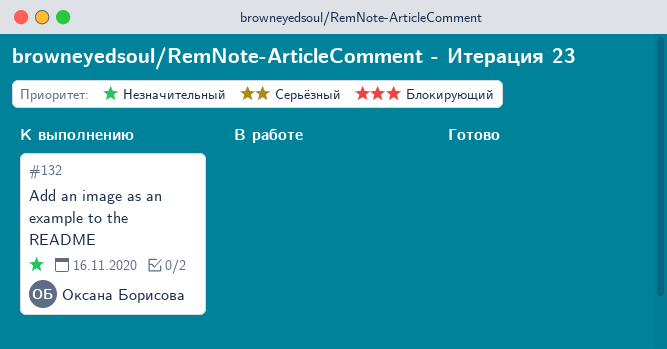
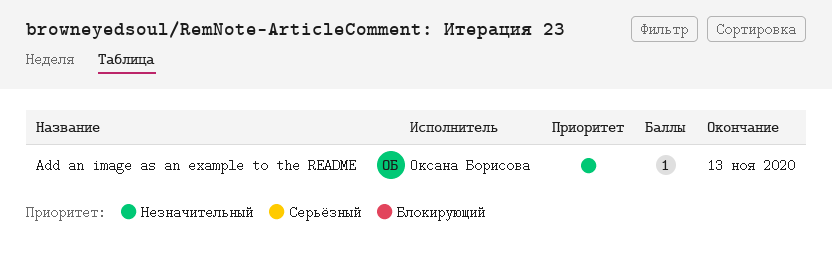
Add an image as an example to the README, due: Nov 16 -> Nov 13

